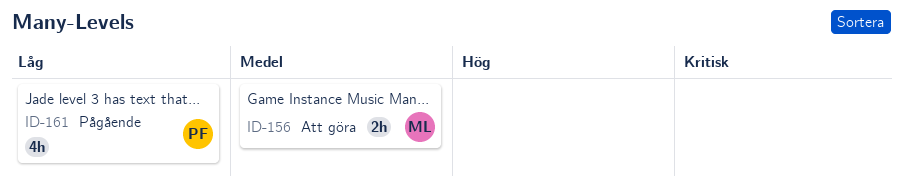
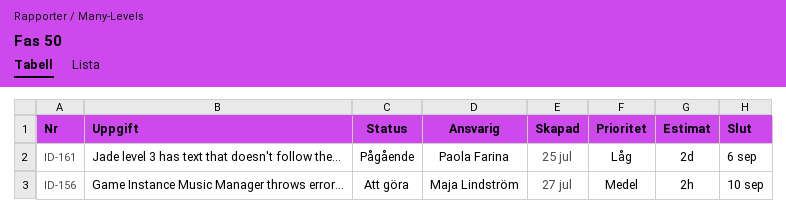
ID-161, estimate: 4h -> 2d

